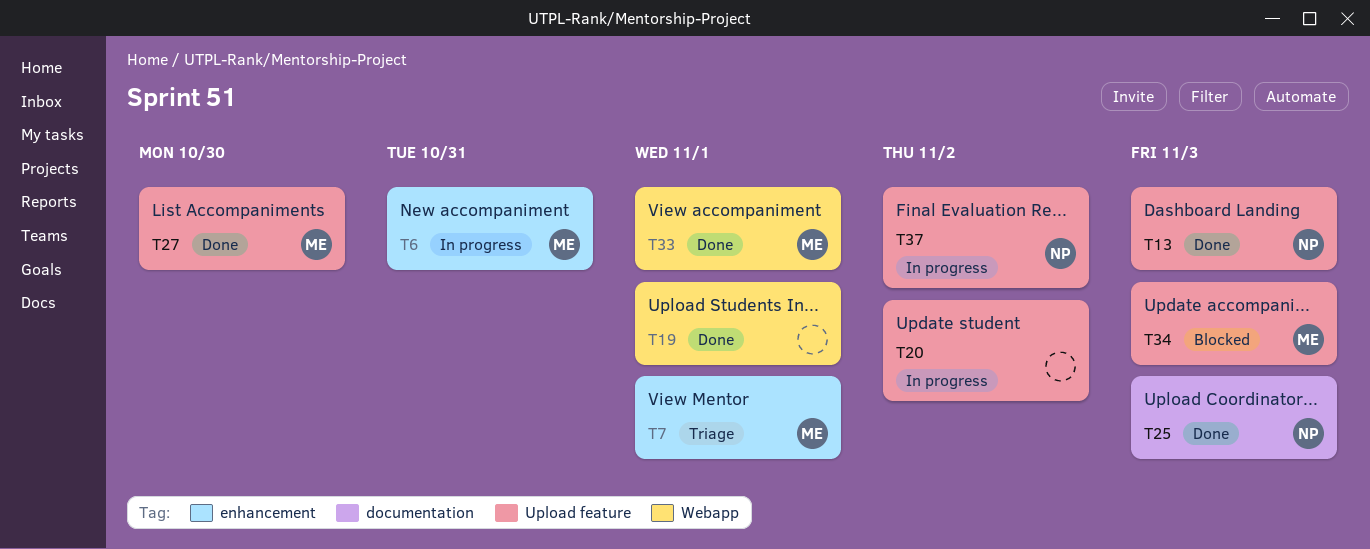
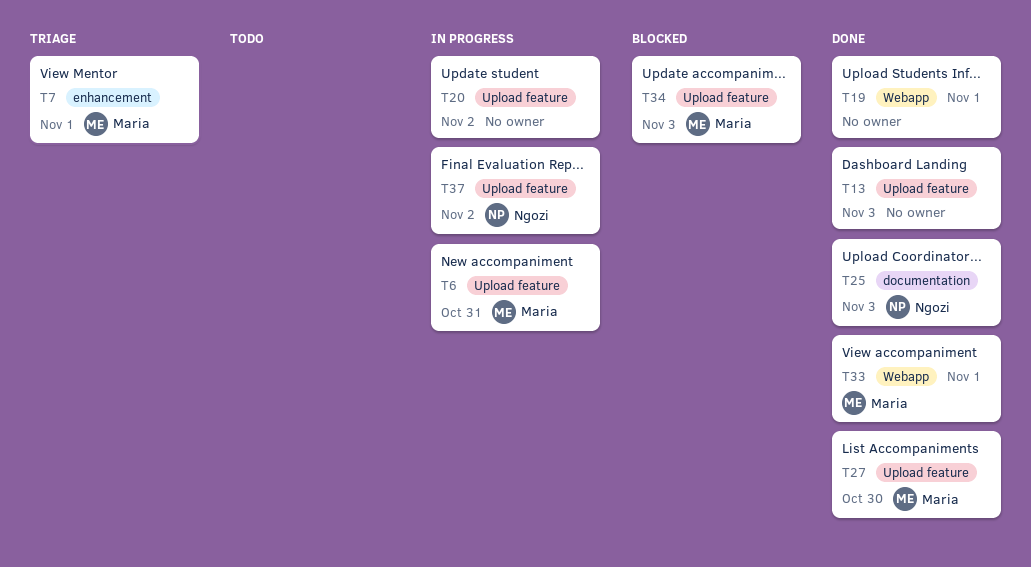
T6, label: enhancement -> Upload feature
T13, owner: Ngozi -> none

